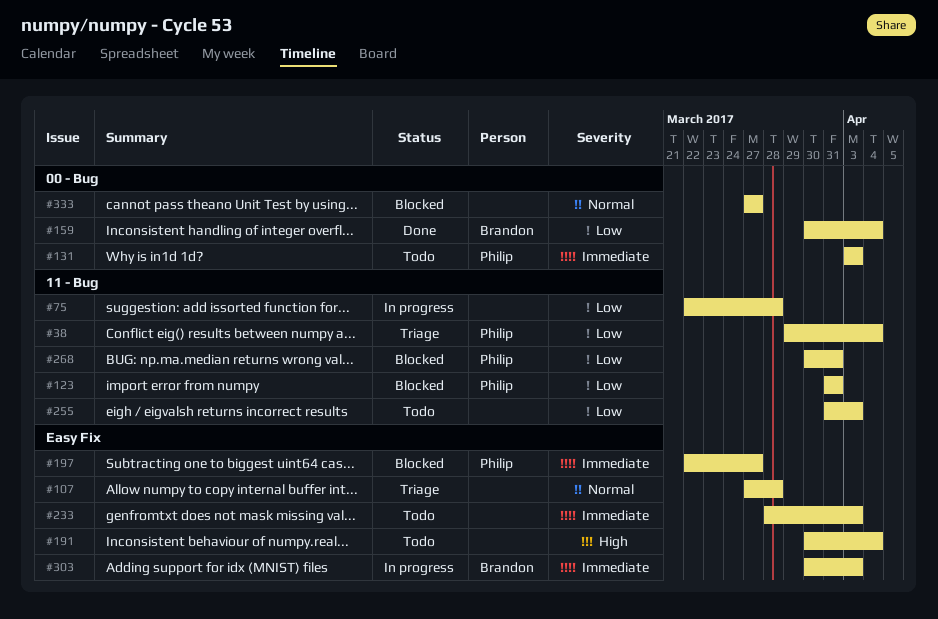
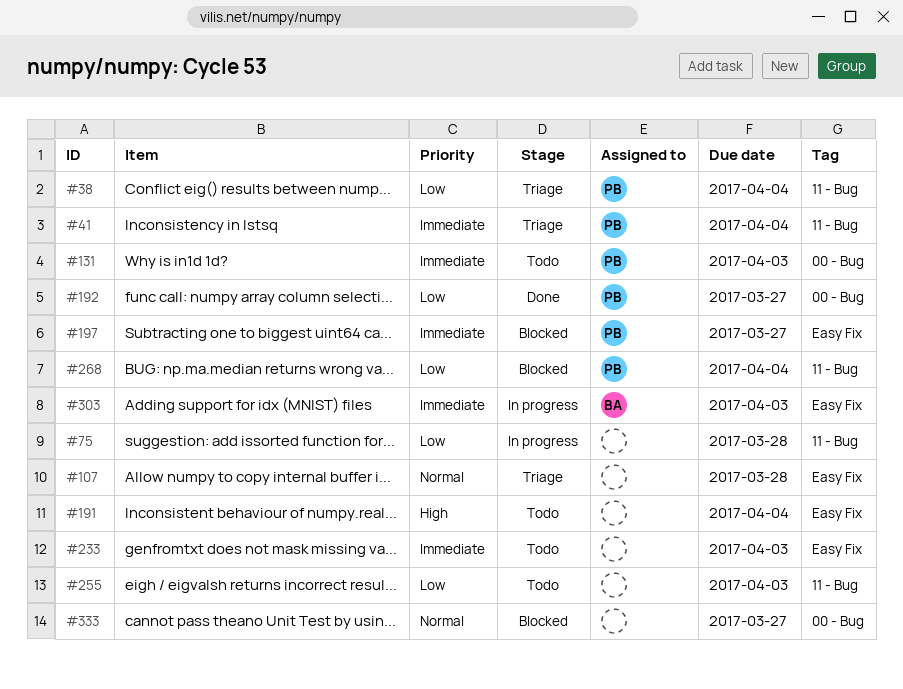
#41: none -> present
#123: present -> none
#159: present -> none
#192: none -> present
#268, due: Mar 31 -> Apr 4

